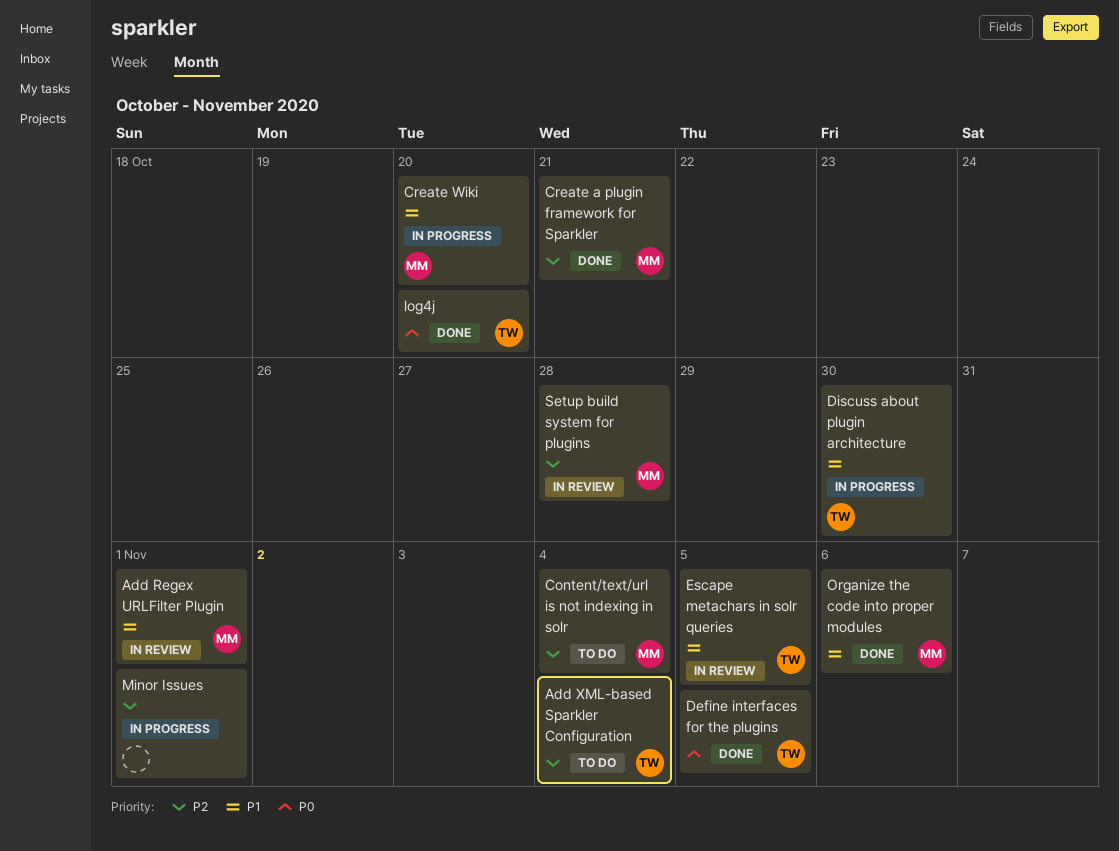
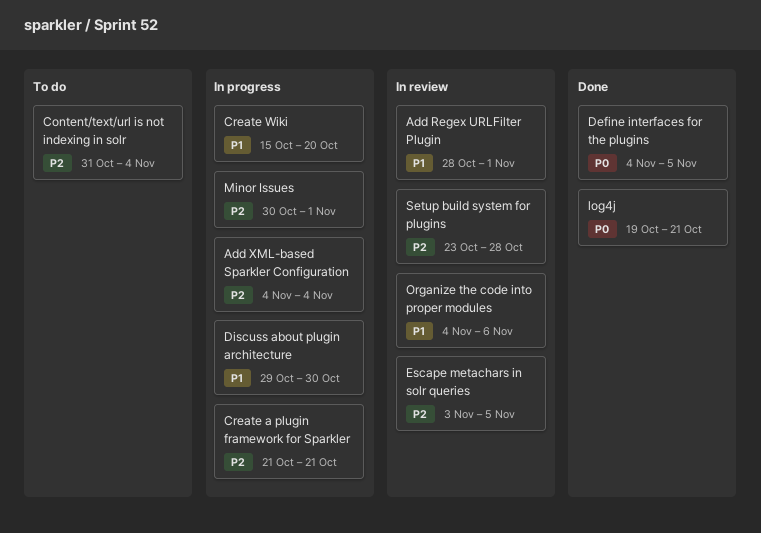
Add XML-based Sparkler Configuration, status: To do -> In progress
Create a plugin framework for Sparkler, status: Done -> In progress
Escape metachars in solr queries, priority: P1 -> P2
log4j, due: Oct 20 -> Oct 21
Organize the code into proper modules, status: Done -> In review

